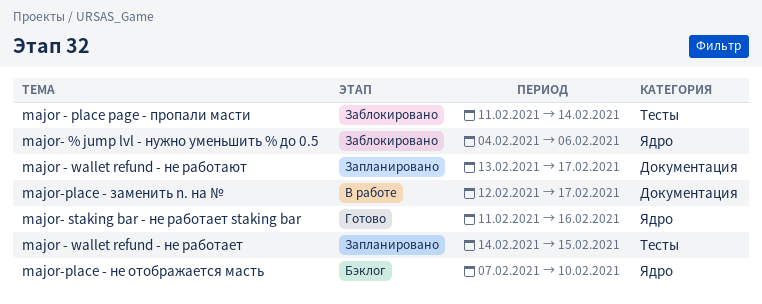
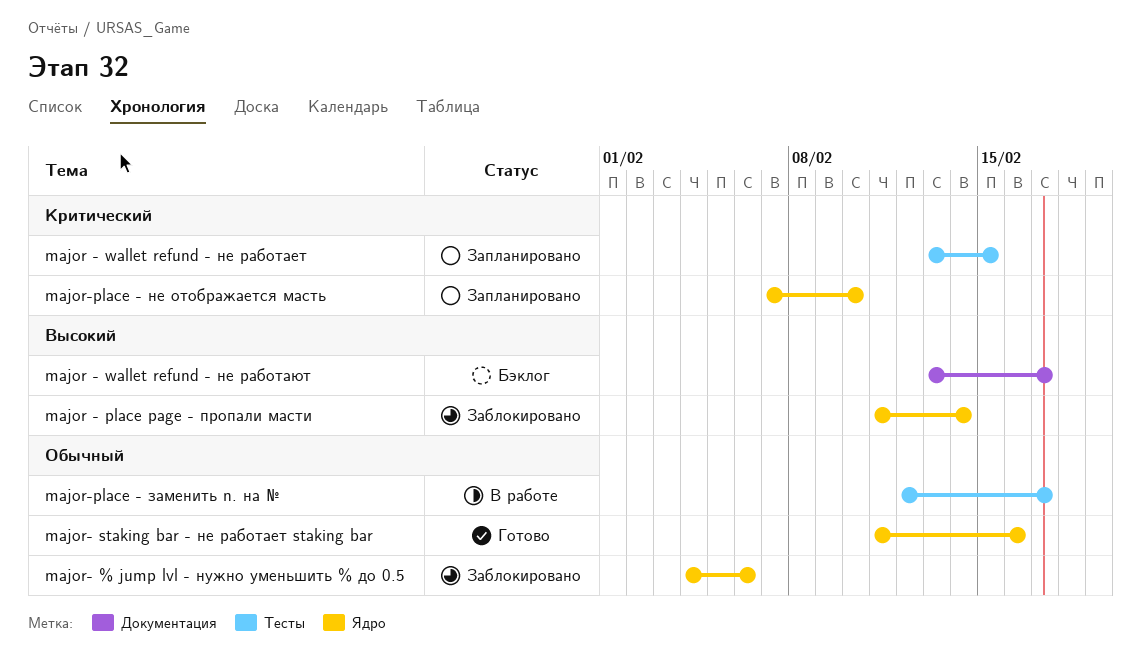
major - place page - пропали масти, label: Тесты -> Ядро
major - wallet refund - не работает, start: Feb 14 -> Feb 13
major - wallet refund - не работают, status: Запланировано -> Бэклог
major-place - заменить n. на №, label: Документация -> Тесты
major-place - не отображается масть, status: Бэклог -> Запланировано

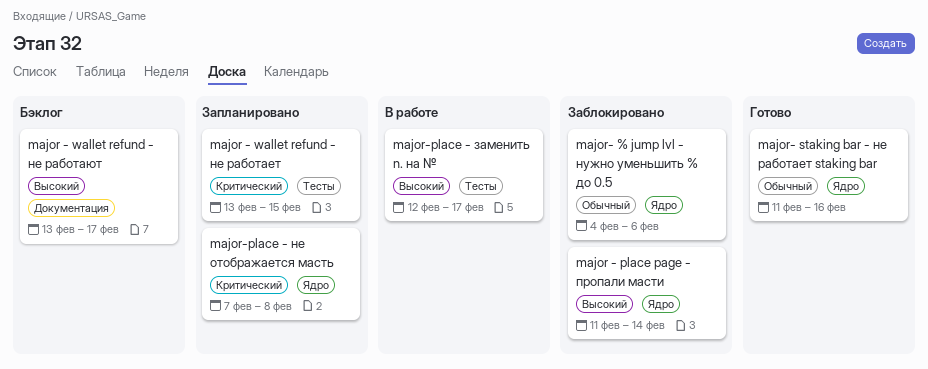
major-place - заменить n. на №, priority: Обычный -> Высокий
major-place - не отображается масть, due: Feb 10 -> Feb 8

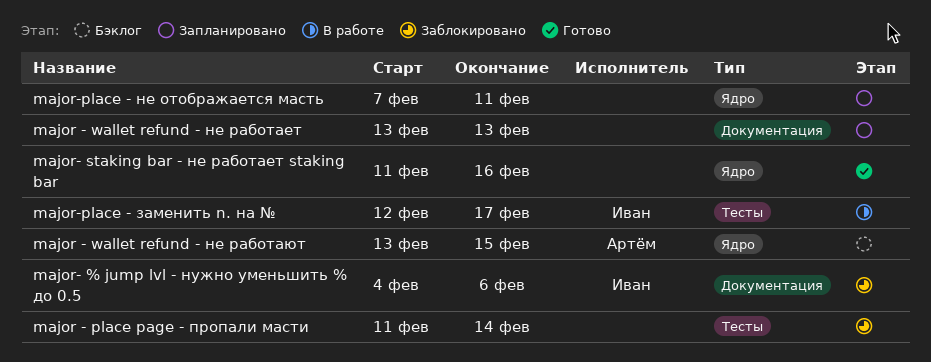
major - place page - пропали масти, label: Ядро -> Тесты
major - wallet refund - не работает, label: Тесты -> Документация
major - wallet refund - не работает, due: Feb 15 -> Feb 13
major - wallet refund - не работают, label: Документация -> Ядро
major - wallet refund - не работают, due: Feb 17 -> Feb 15
major- % jump lvl - нужно уменьшить % до 0.5, label: Ядро -> Документация
major-place - не отображается масть, due: Feb 8 -> Feb 11

